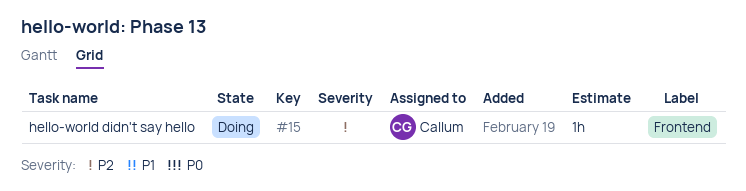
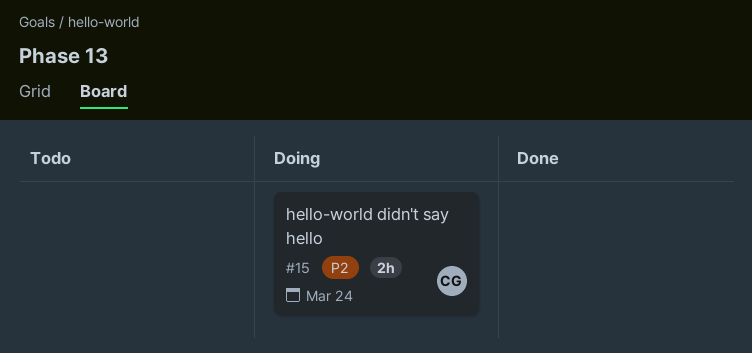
#15, estimate: 1h -> 2h

